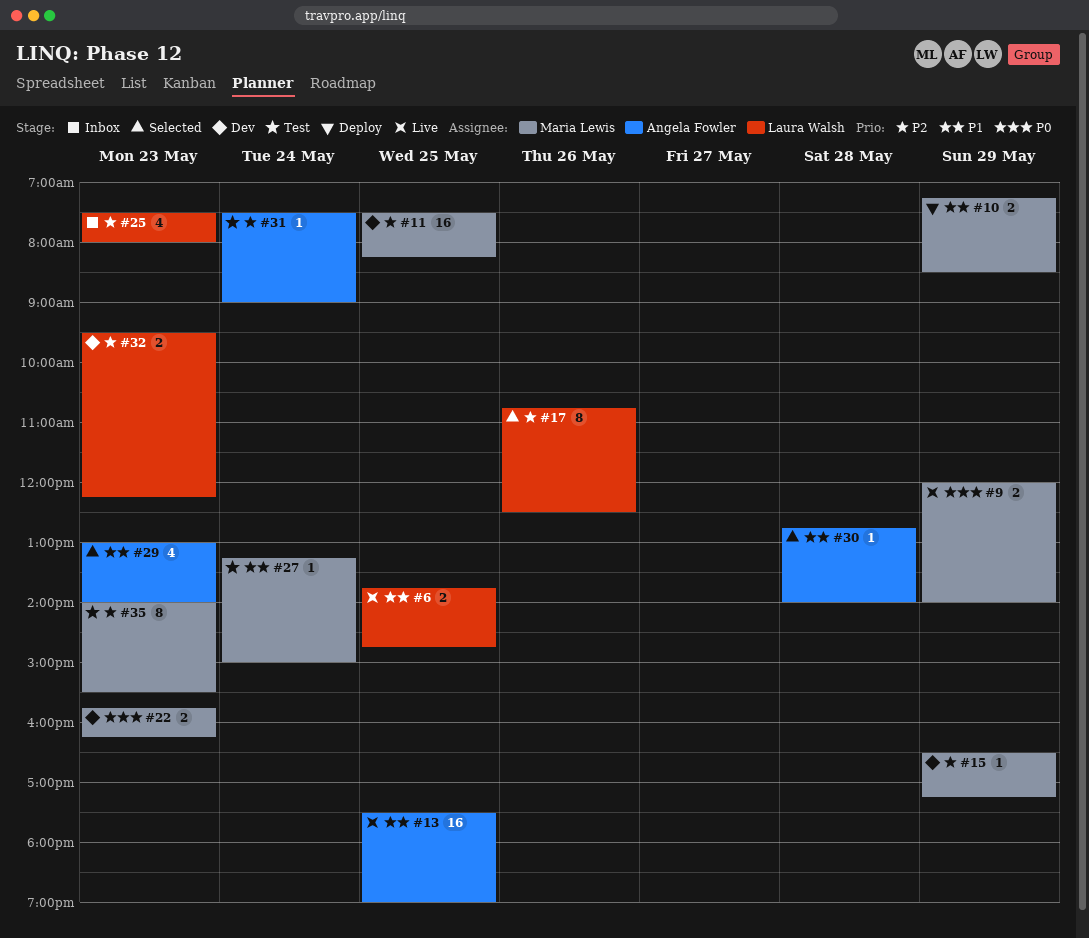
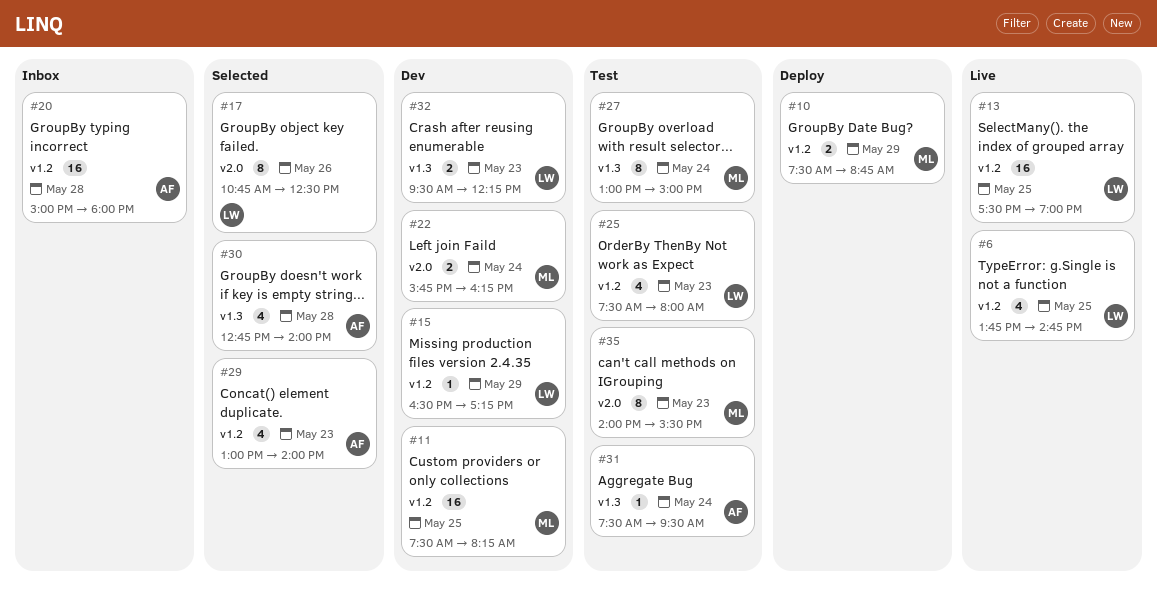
#6, estimate: 2 -> 4
#9: present -> none
#10, begins: 07:15 -> 07:30
#10, ends: 08:30 -> 08:45
#13, owner: Angela Fowler -> Laura Walsh
#15, owner: Maria Lewis -> Laura Walsh
#20: none -> present
#22, day: May 23 -> May 24
#25, status: Inbox -> Test
#27, estimate: 1 -> 8
#27, begins: 13:15 -> 13:00
#30, estimate: 1 -> 4
#31, ends: 09:00 -> 09:30

